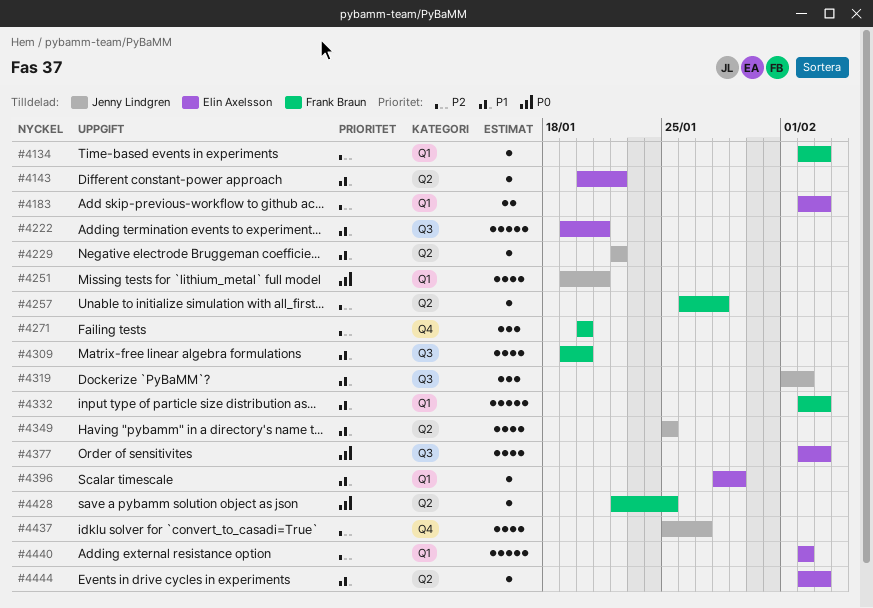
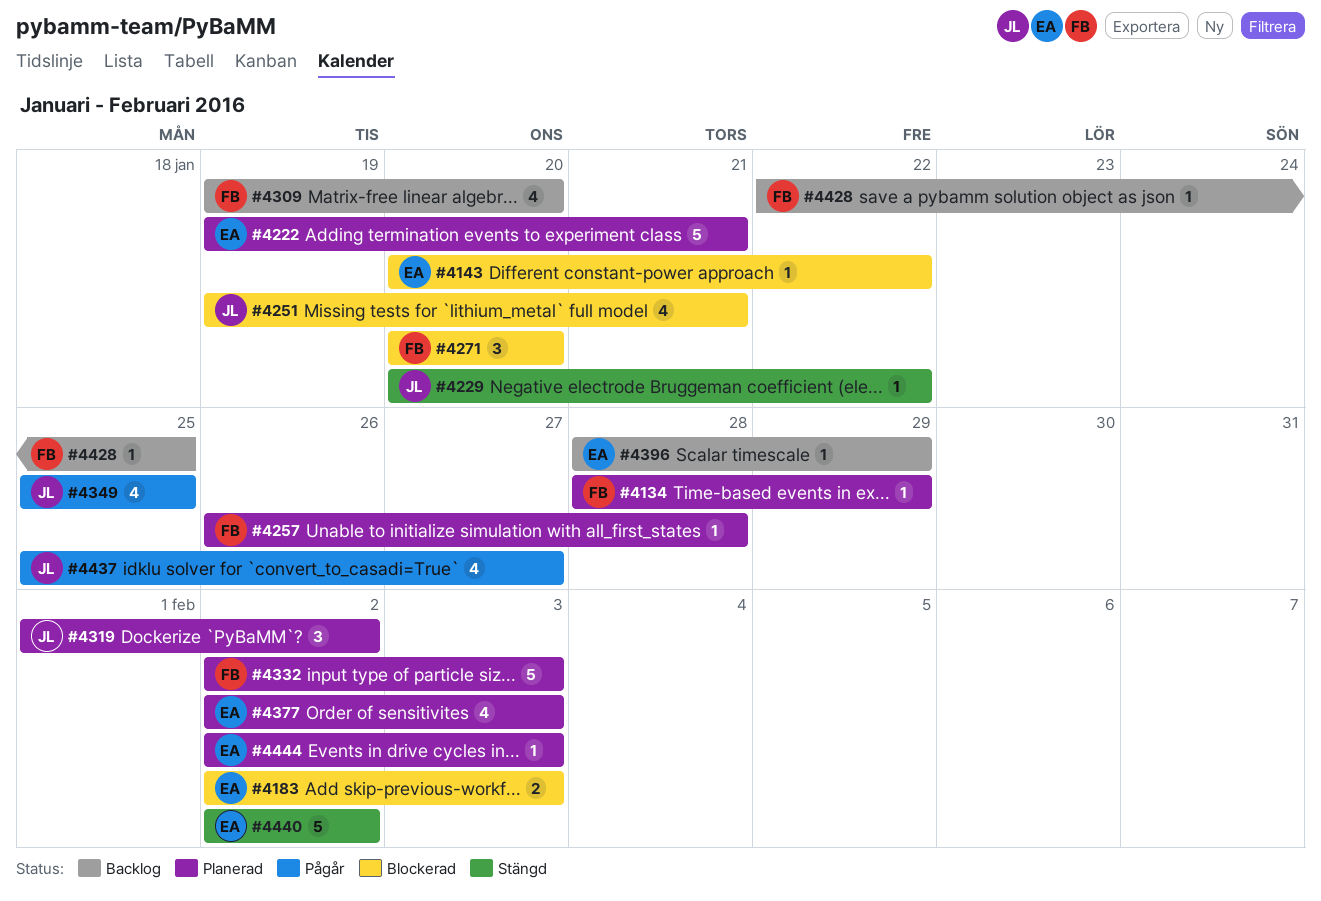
#4134, start: Feb 2 -> Jan 28
#4134, due: Feb 3 -> Jan 29
#4229, start: Jan 22 -> Jan 20

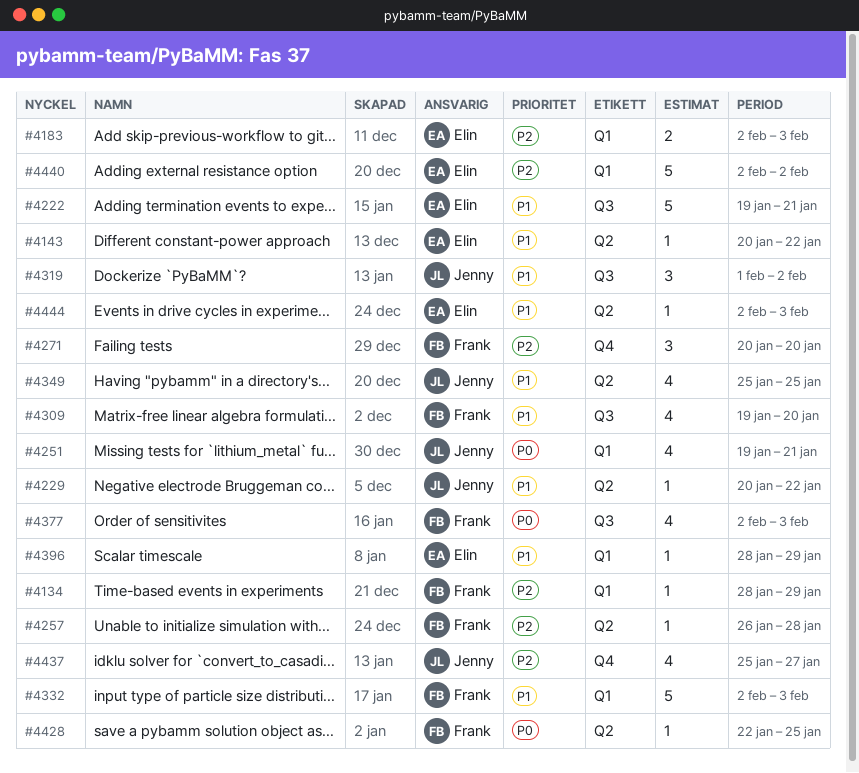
#4377, owner: Elin -> Frank

